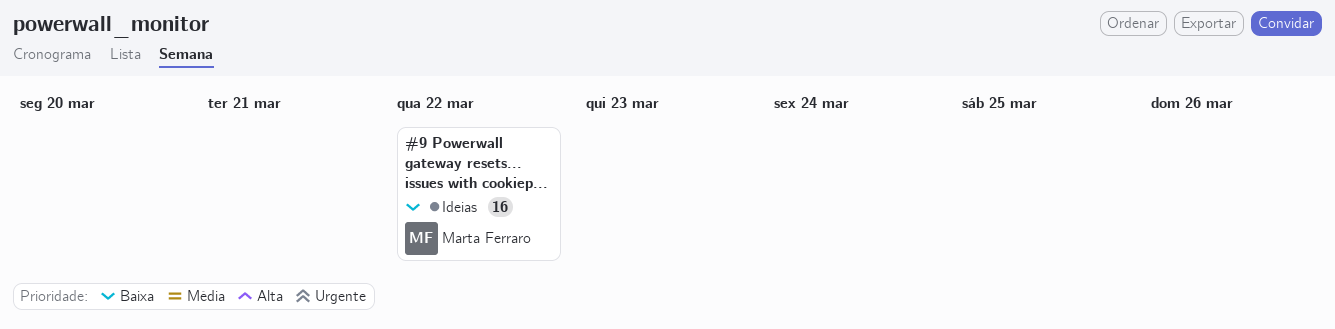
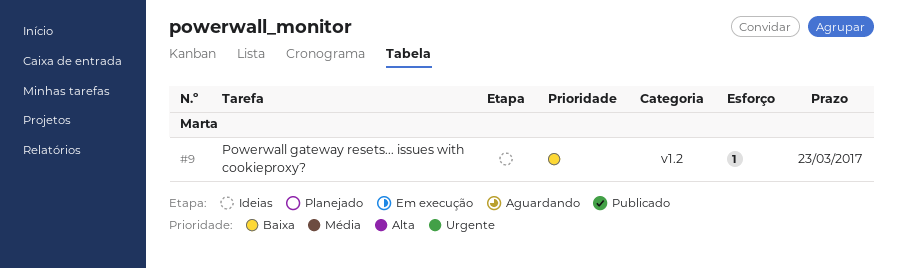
#9, estimate: 16 -> 1
#9, due: Mar 22 -> Mar 23

